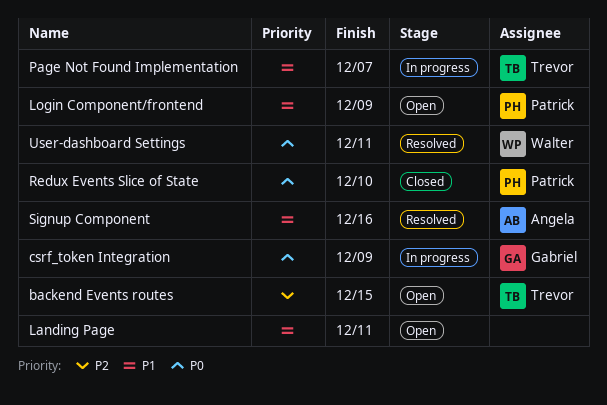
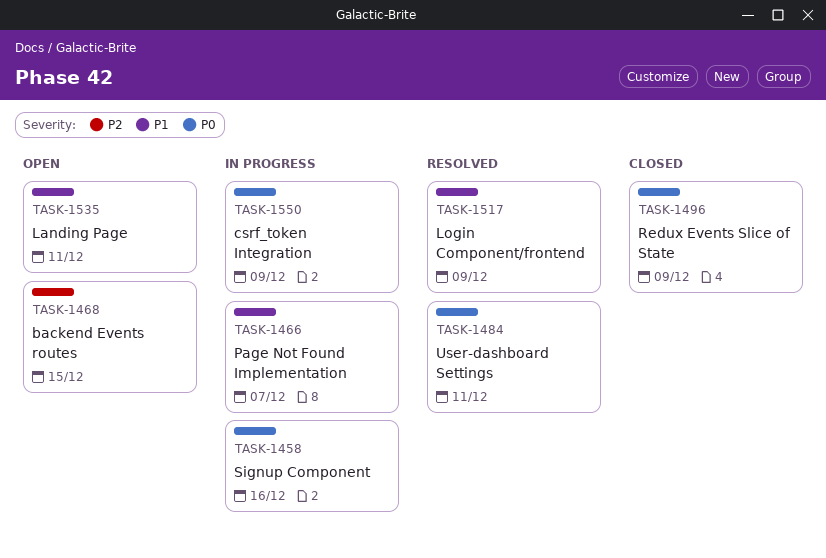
Login Component/frontend, status: Open -> Resolved
Redux Events Slice of State, due: Dec 10 -> Dec 9
Signup Component, status: Resolved -> In progress
Signup Component, priority: P1 -> P0

